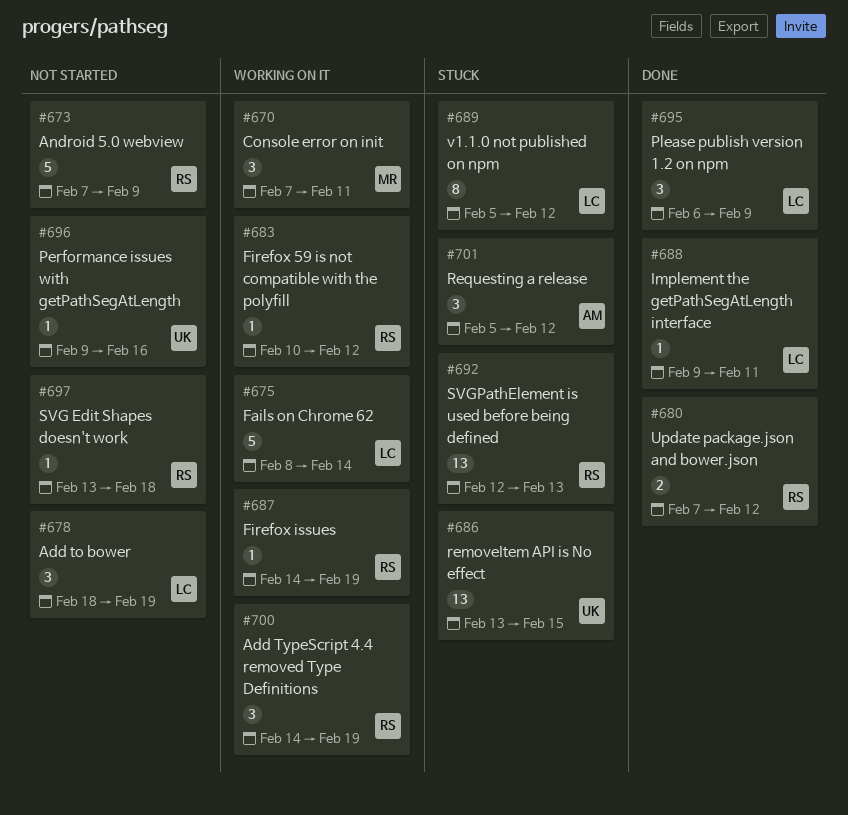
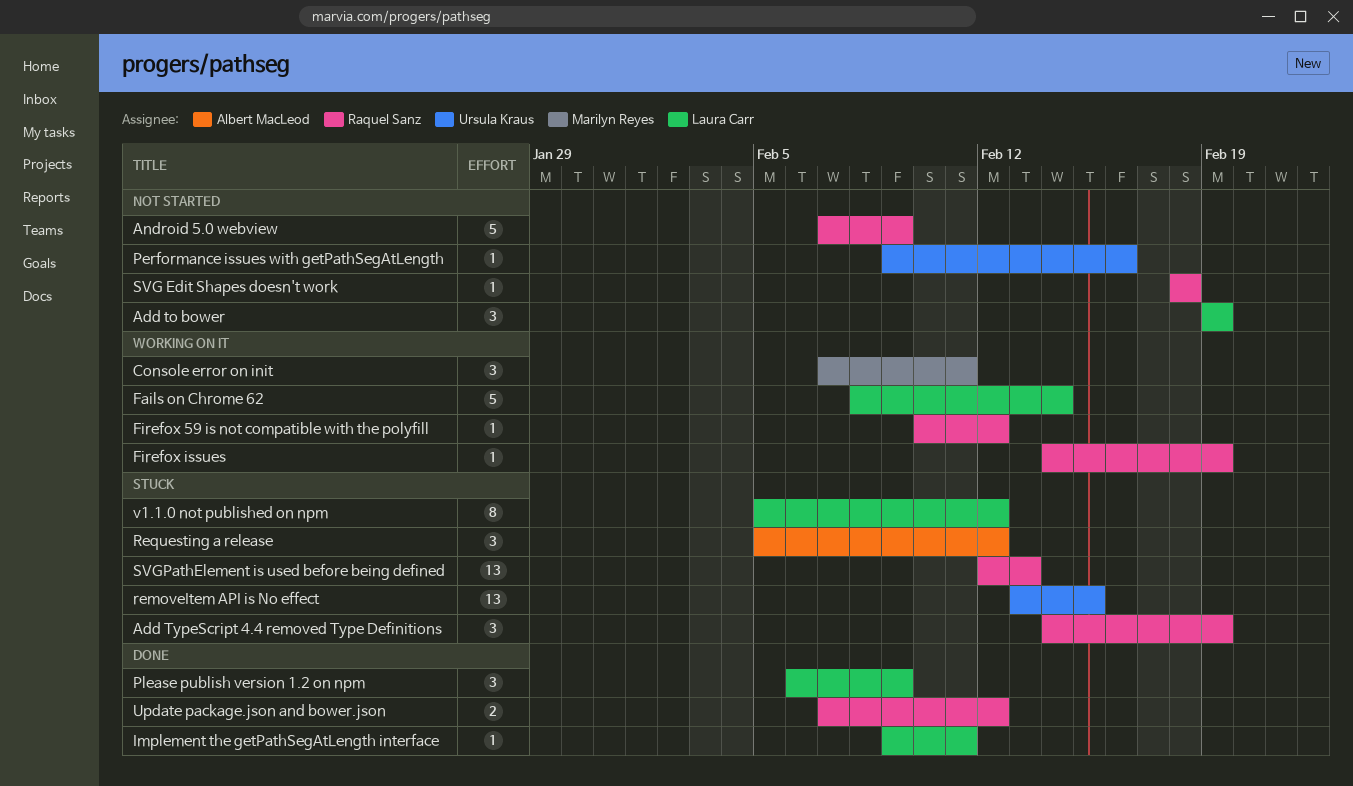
Add to bower, start: Feb 18 -> Feb 19
Add TypeScript 4.4 removed Type Definitions, status: Working on it -> Stuck
SVG Edit Shapes doesn't work, start: Feb 13 -> Feb 18

